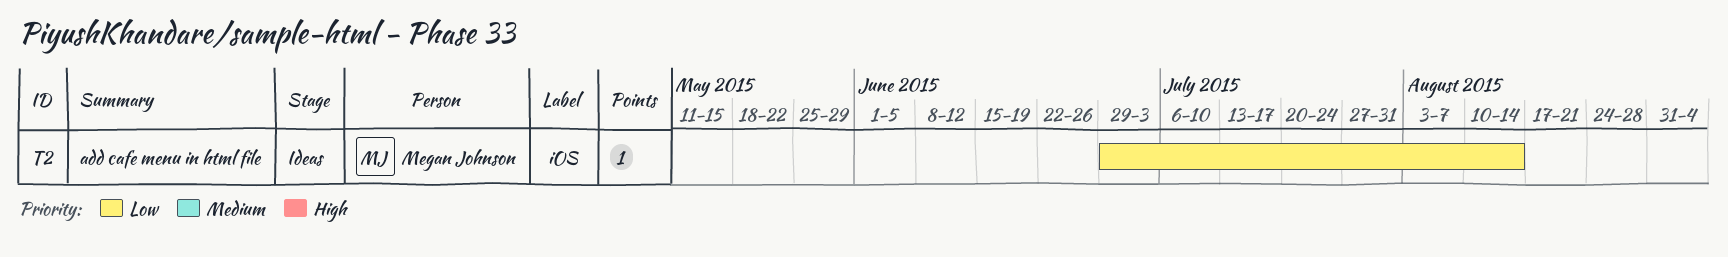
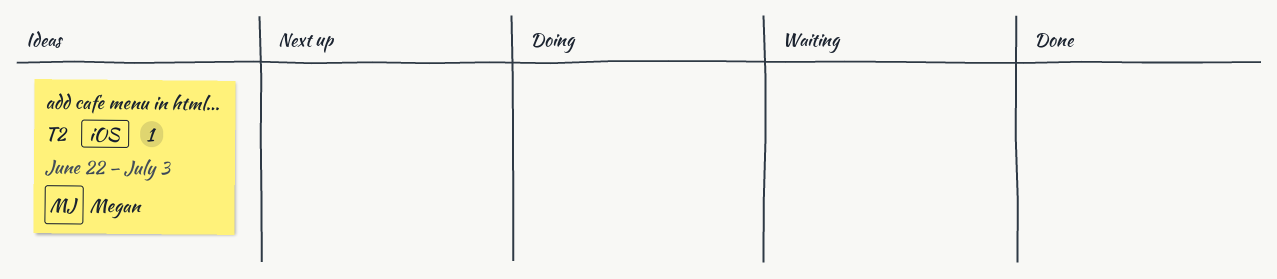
T2, start: Jun 29 -> Jun 22
T2, due: Aug 14 -> Jul 3

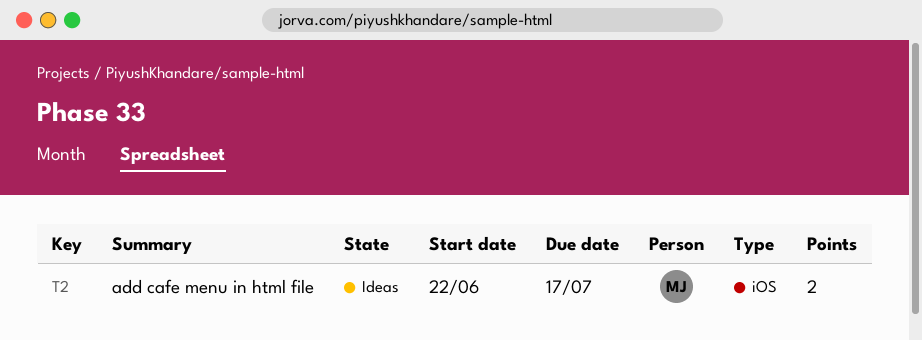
T2, estimate: 1 -> 2
T2, due: Jul 3 -> Jul 17

